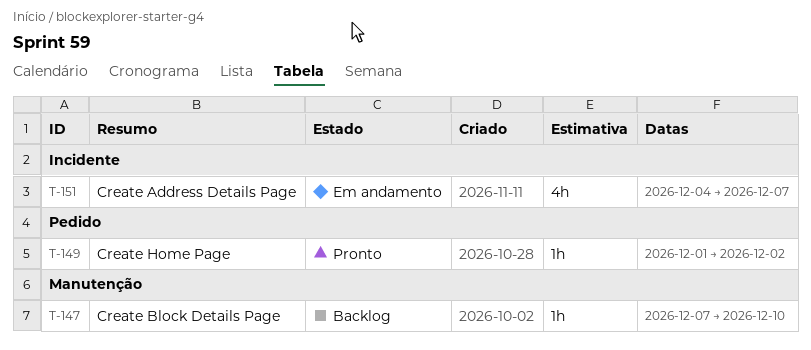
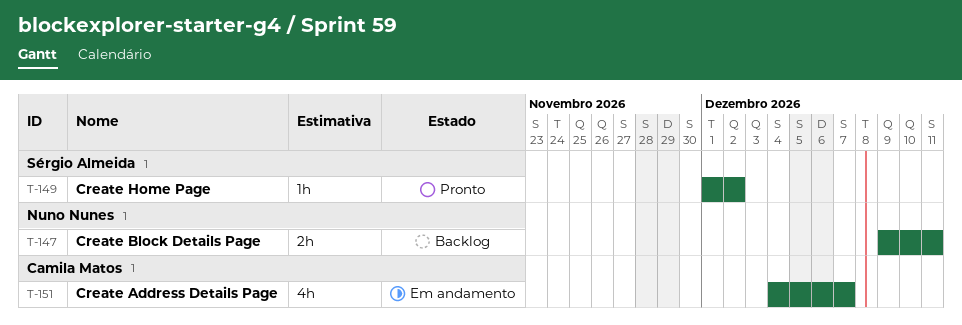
T-147, estimate: 1h -> 2h
T-147, start: Dec 7 -> Dec 9
T-147, due: Dec 10 -> Dec 11

